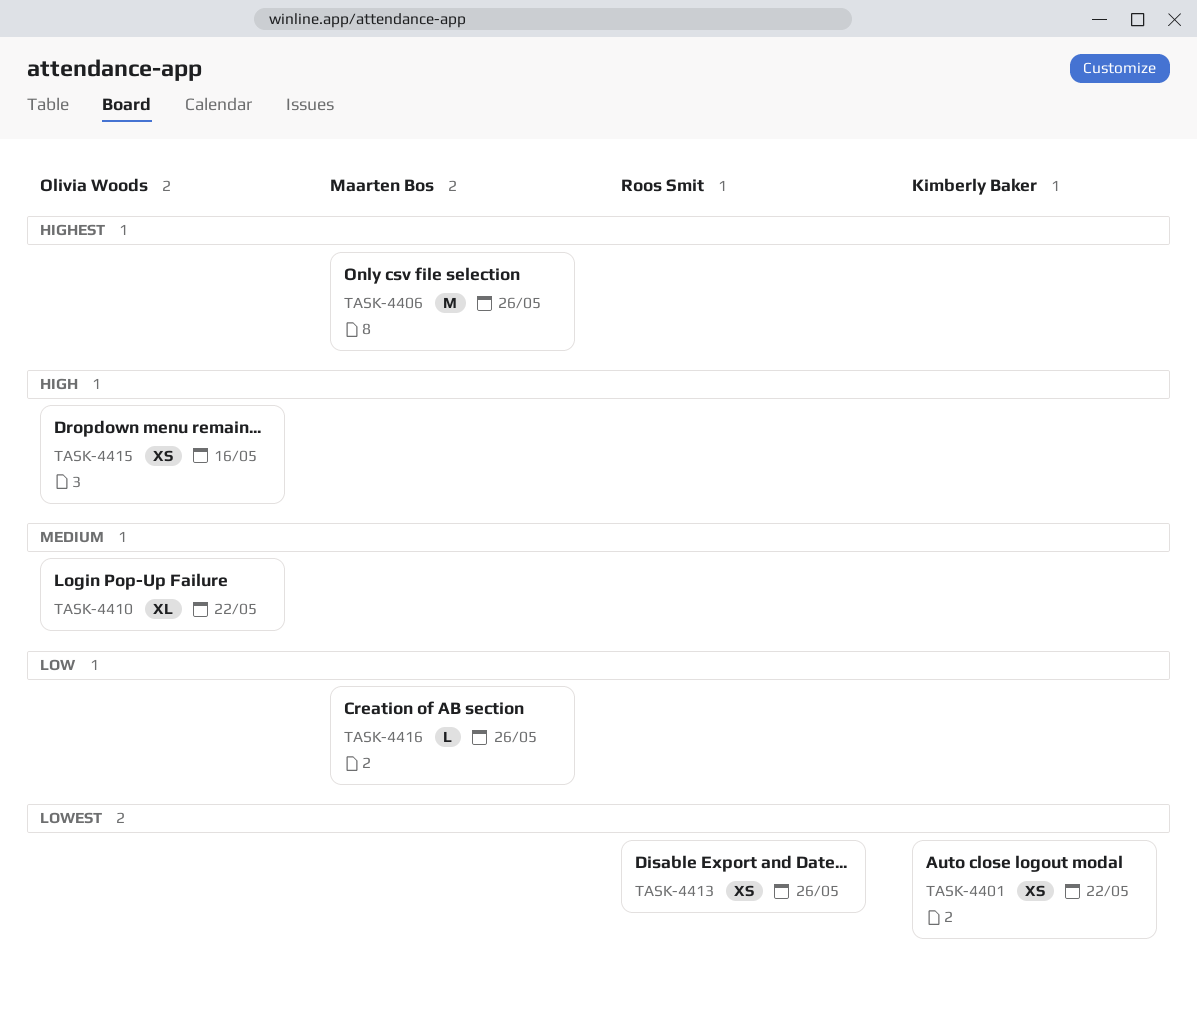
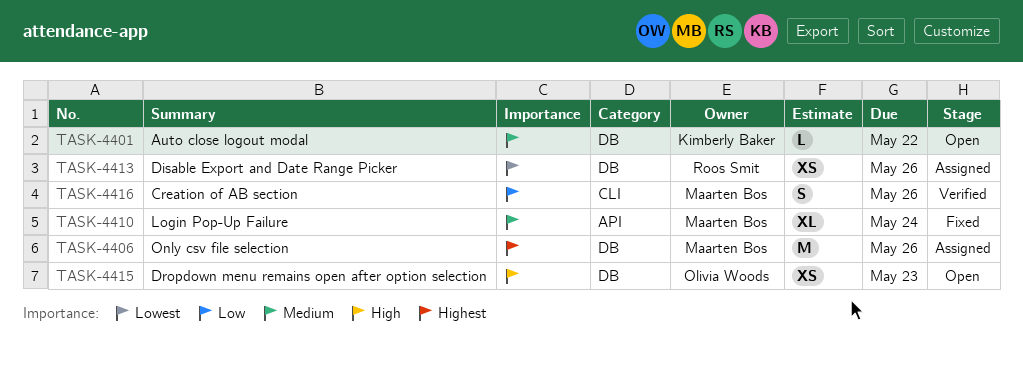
TASK-4401, priority: Lowest -> Medium
TASK-4401, estimate: XS -> L
TASK-4410, owner: Olivia Woods -> Maarten Bos
TASK-4410, due: May 22 -> May 24
TASK-4415, due: May 16 -> May 23
TASK-4416, estimate: L -> S

